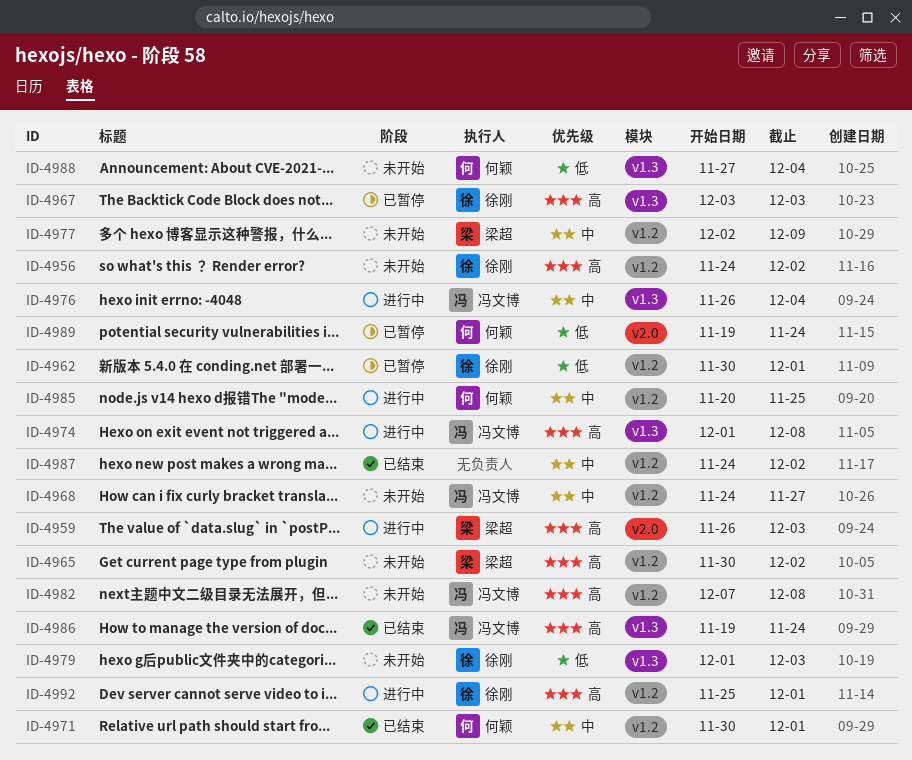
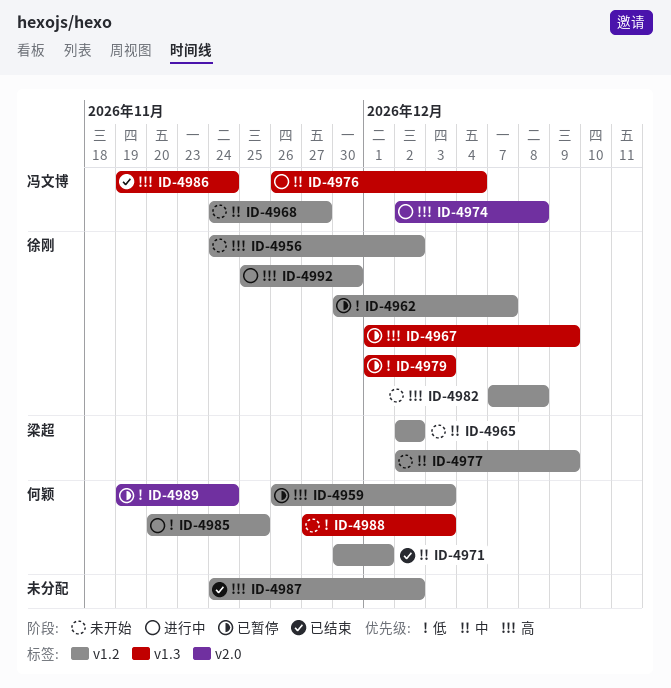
ID-4959, status: 进行中 -> 已暂停
ID-4959, owner: 梁超 -> 何颖
ID-4959, label: v2.0 -> v1.2
ID-4962, due: Dec 1 -> Dec 7
ID-4965, priority: 高 -> 中
ID-4965, start: Nov 30 -> Dec 2
ID-4967, start: Dec 3 -> Dec 1
ID-4967, due: Dec 3 -> Dec 9
ID-4974, label: v1.3 -> v2.0
ID-4974, start: Dec 1 -> Dec 2
ID-4979, status: 未开始 -> 已暂停
ID-4982, owner: 冯文博 -> 徐刚
ID-4985, priority: 中 -> 低
ID-4987, priority: 中 -> 高
ID-4988, due: Dec 4 -> Dec 3
ID-4992, due: Dec 1 -> Nov 30

